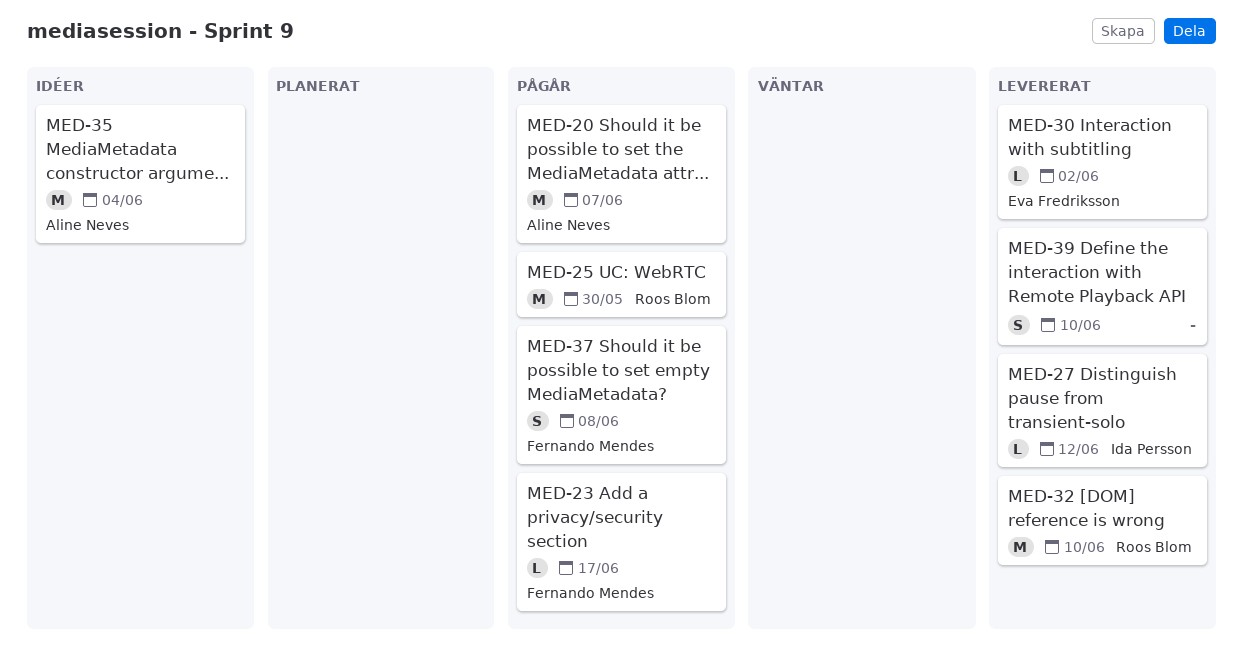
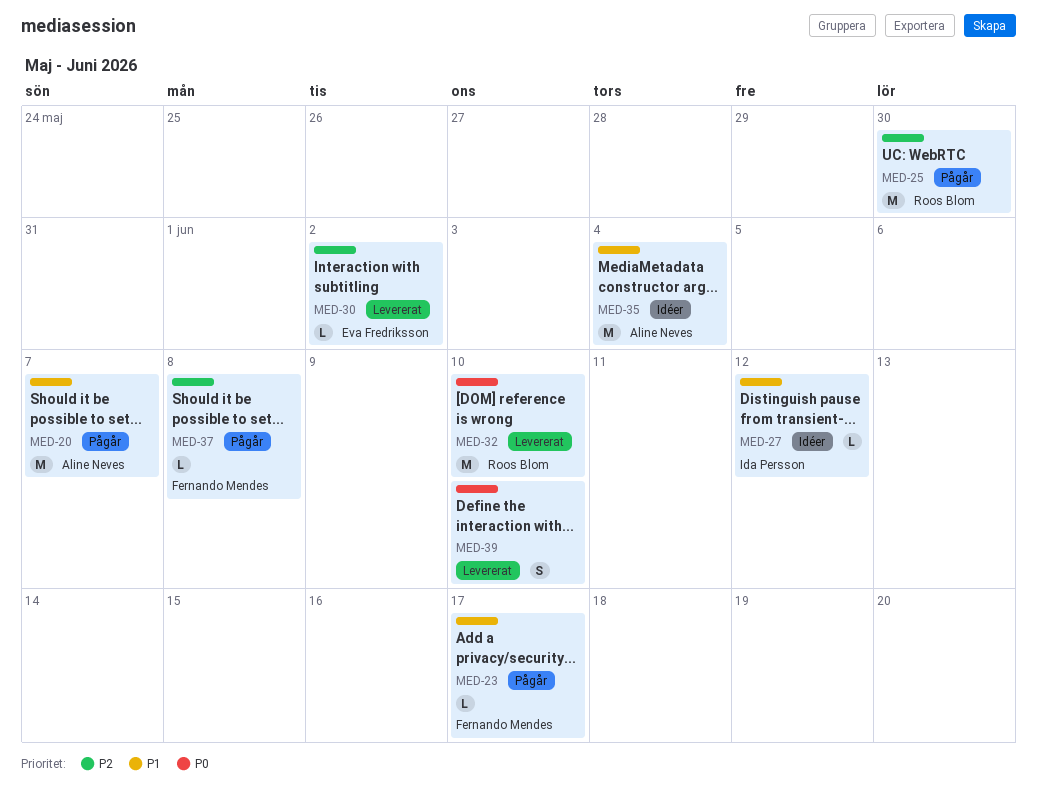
MED-27, status: Levererat -> Idéer
MED-37, estimate: S -> L

